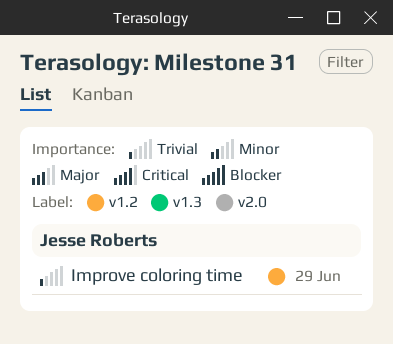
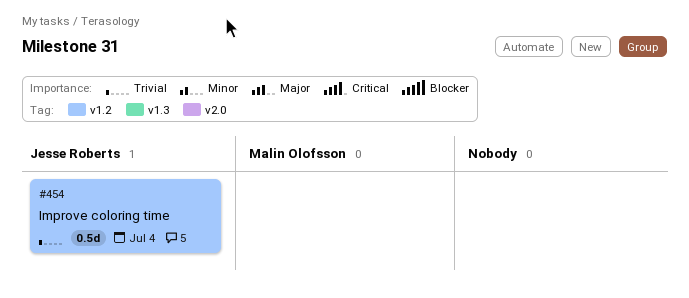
Improve coloring time, due: Jun 29 -> Jul 4

